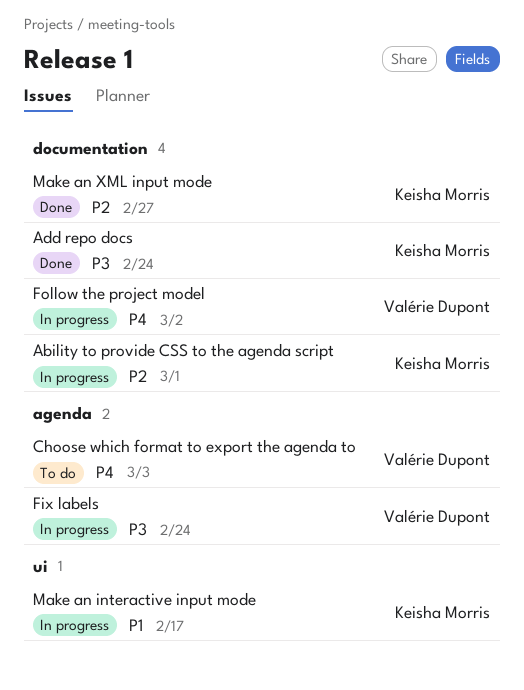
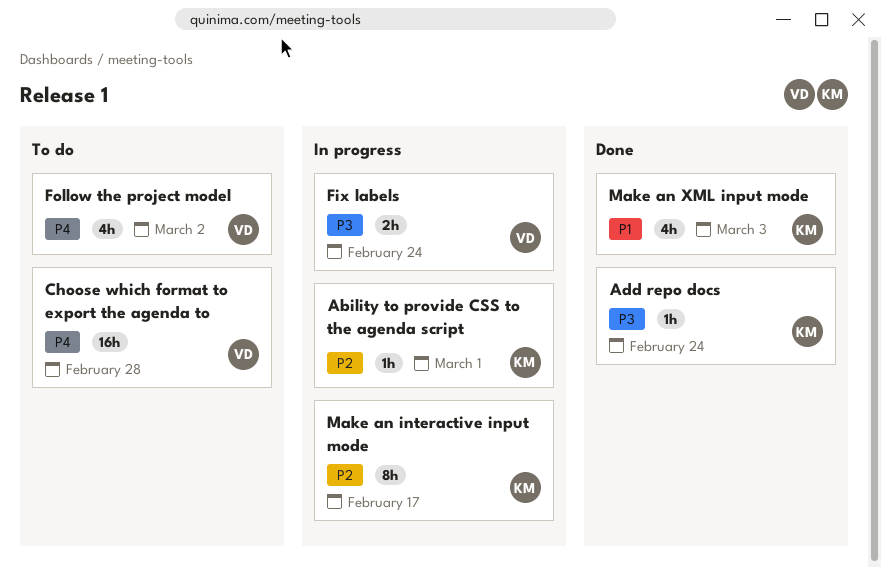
Choose which format to export the agenda to, due: Mar 3 -> Feb 28
Follow the project model, status: In progress -> To do
Make an interactive input mode, priority: P1 -> P2
Make an XML input mode, priority: P2 -> P1
Make an XML input mode, due: Feb 27 -> Mar 3

